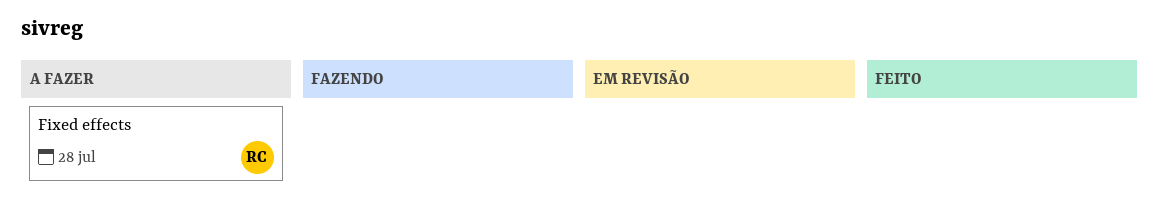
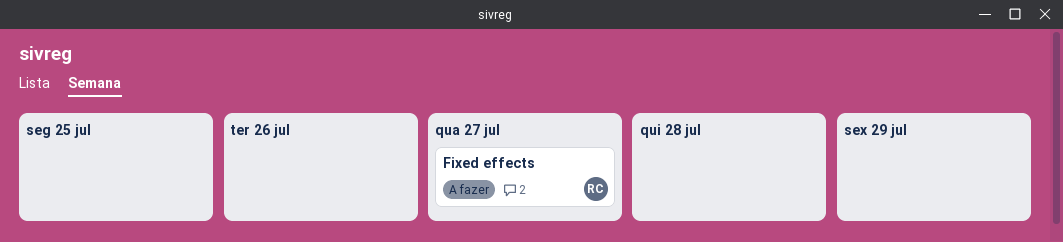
Fixed effects, due: Jul 28 -> Jul 27

